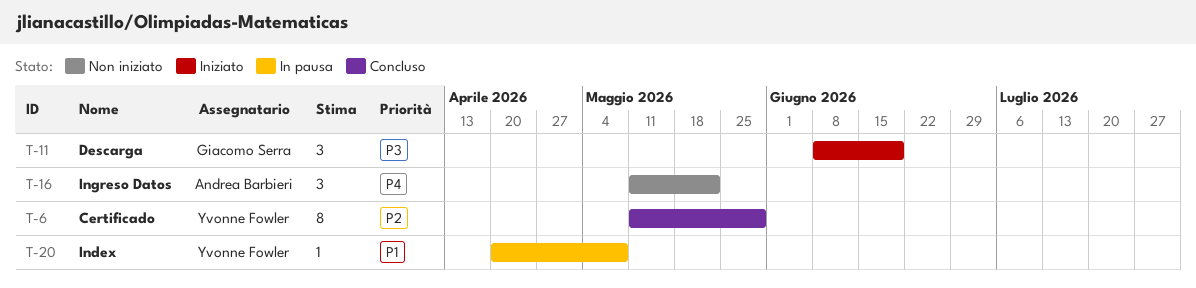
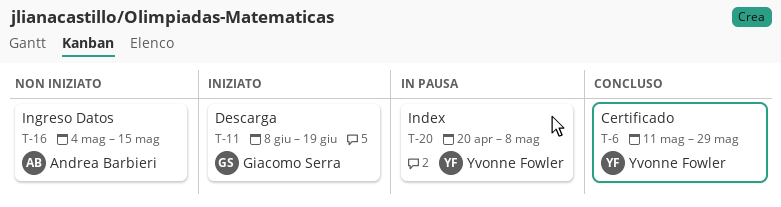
T-16, start: May 11 -> May 4
T-16, due: May 22 -> May 15

